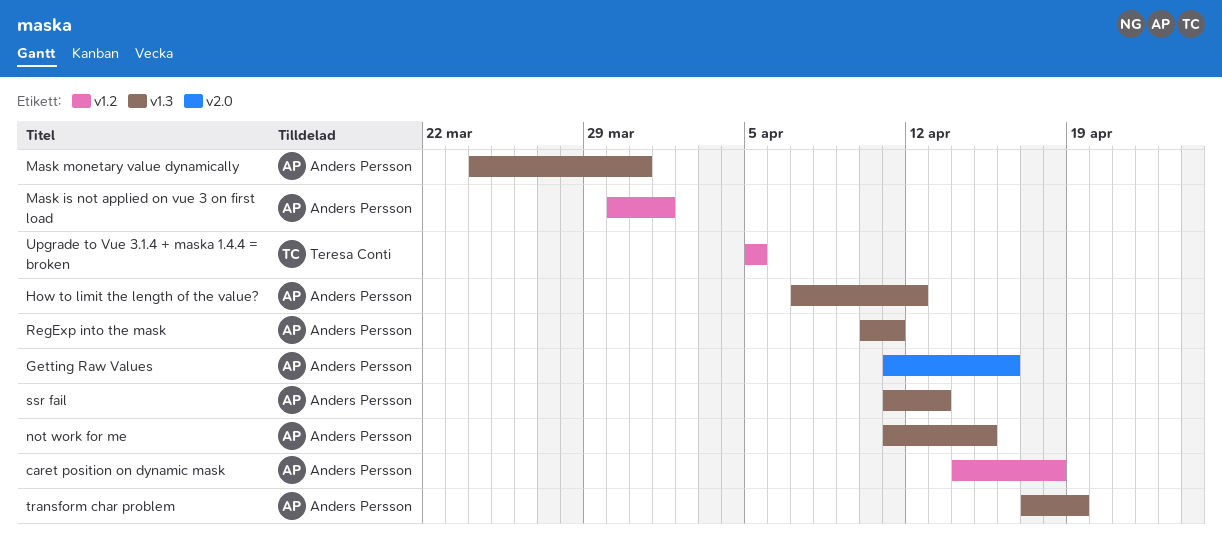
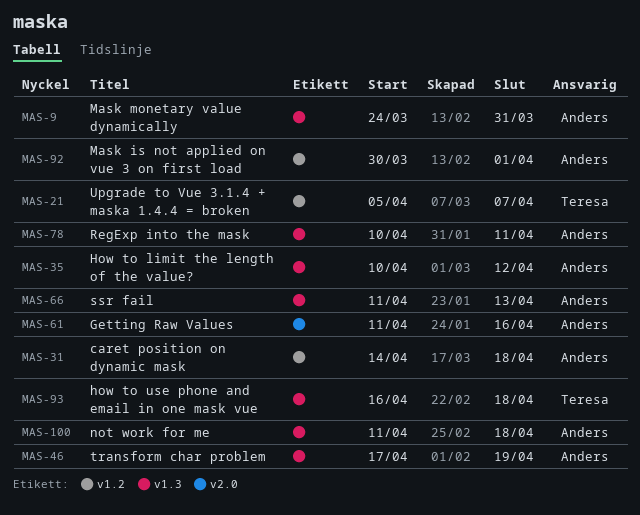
How to limit the length of the value?, start: Apr 7 -> Apr 10
how to use phone and email in one mask vue: none -> present
not work for me, due: Apr 15 -> Apr 18
Upgrade to Vue 3.1.4 + maska 1.4.4 = broken, due: Apr 5 -> Apr 7

